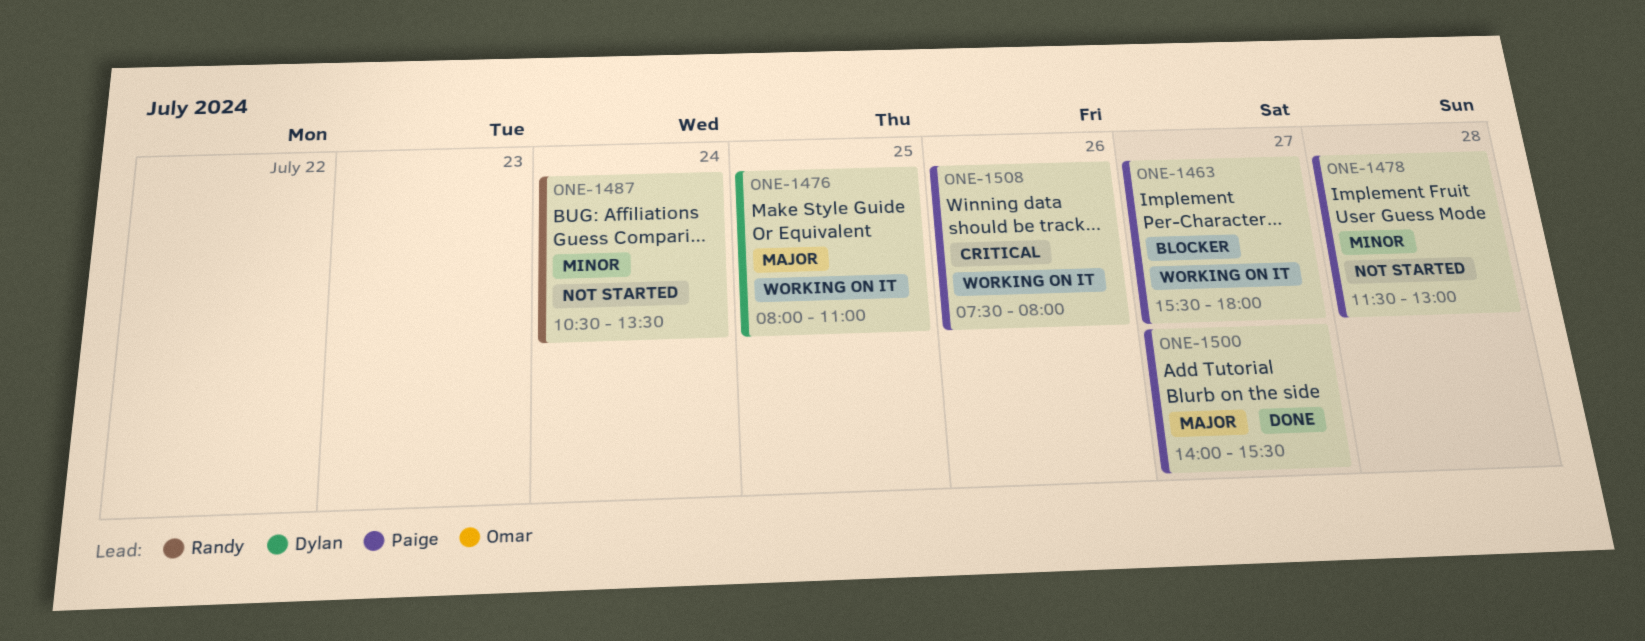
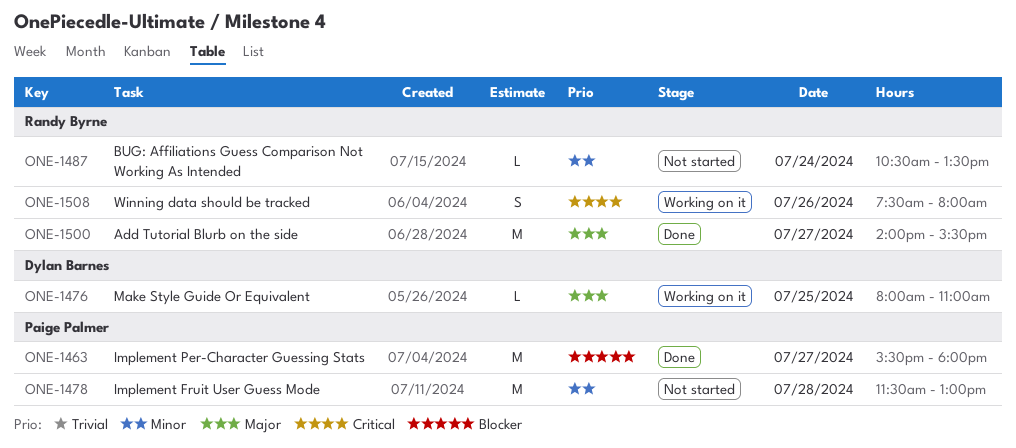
ONE-1463, status: Working on it -> Done
ONE-1500, owner: Paige Palmer -> Randy Byrne
ONE-1508, owner: Paige Palmer -> Randy Byrne

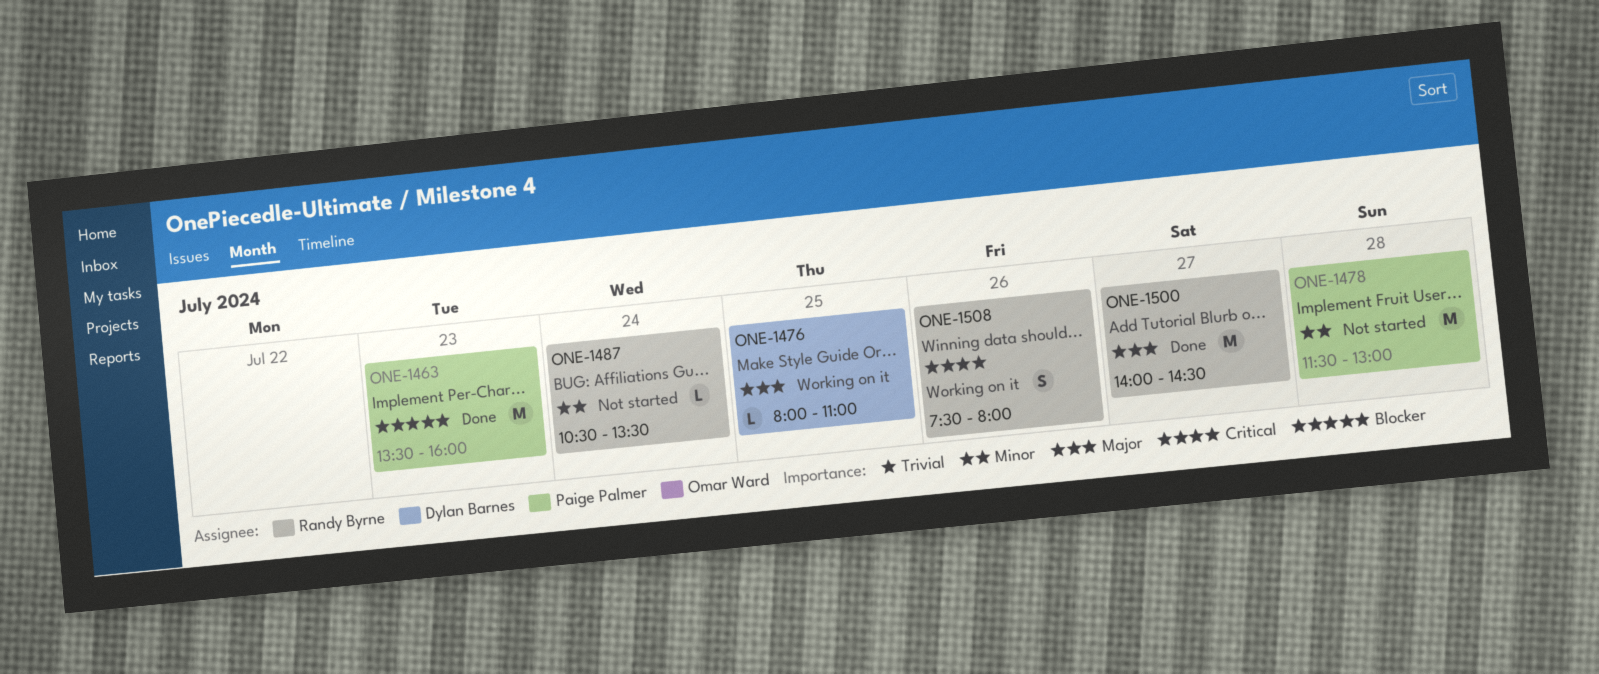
ONE-1463, day: Jul 27 -> Jul 23
ONE-1463, begins: 15:30 -> 13:30
ONE-1463, ends: 18:00 -> 16:00
ONE-1500, ends: 15:30 -> 14:30

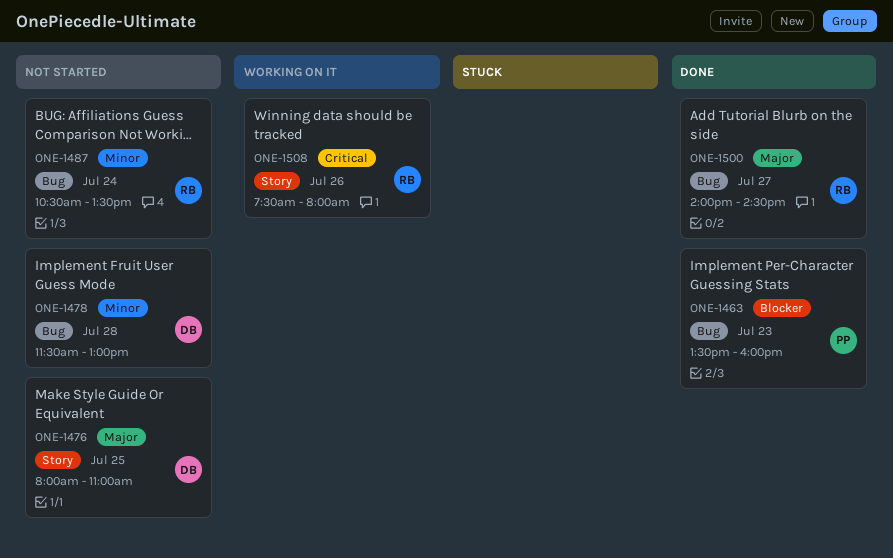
ONE-1476, status: Working on it -> Not started
ONE-1478, owner: Paige Palmer -> Dylan Barnes

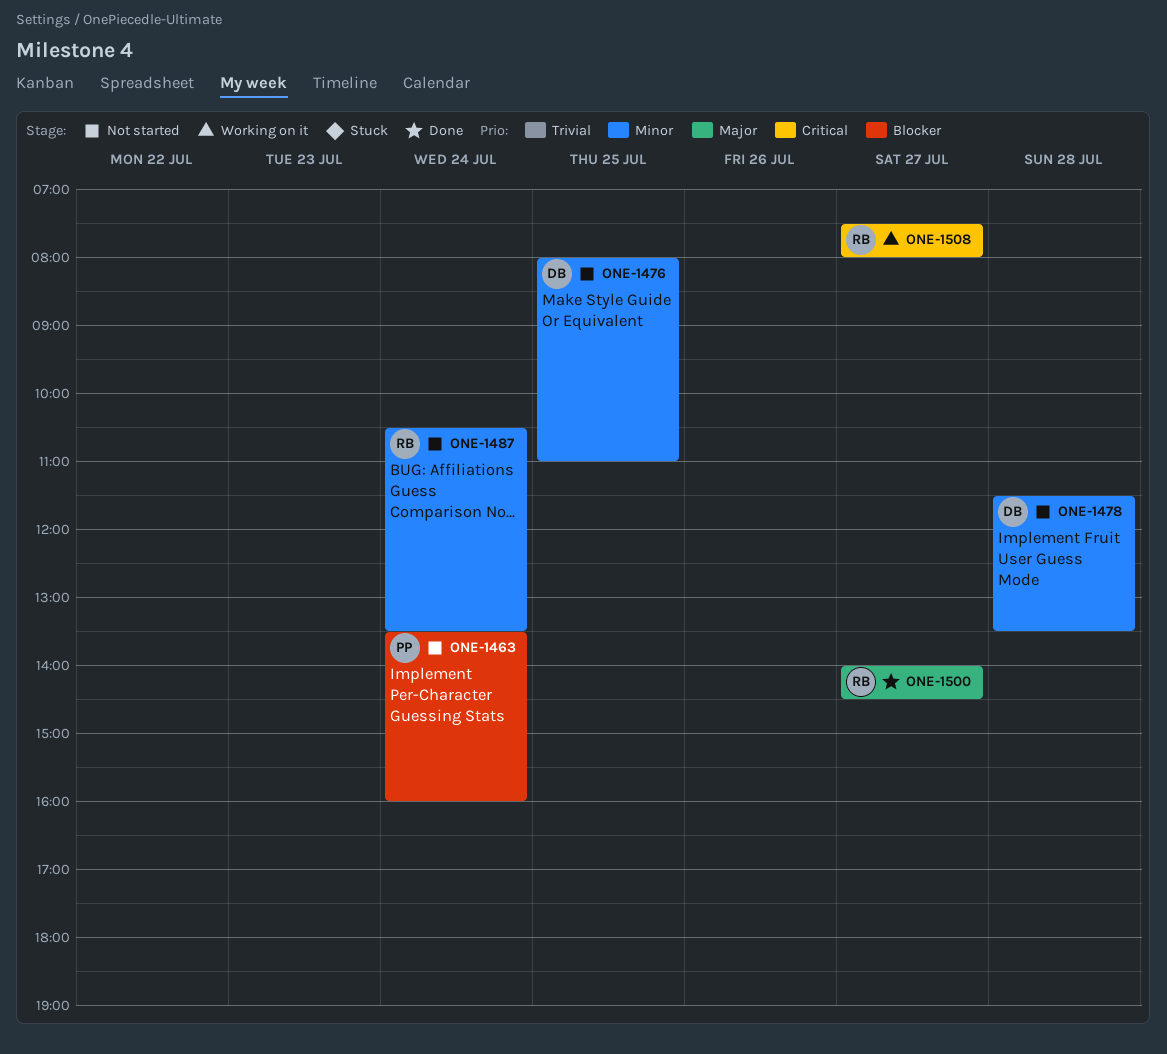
ONE-1463, status: Done -> Not started
ONE-1463, day: Jul 23 -> Jul 24
ONE-1476, priority: Major -> Minor
ONE-1478, ends: 13:00 -> 13:30
ONE-1508, day: Jul 26 -> Jul 27

